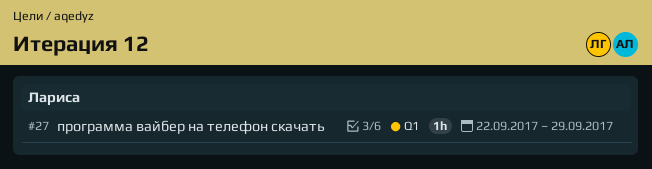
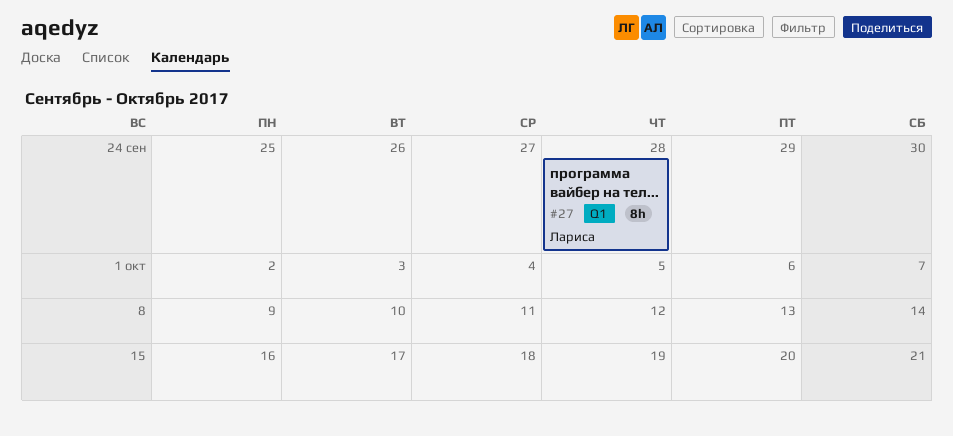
#27, estimate: 1h -> 8h
#27, due: Sep 29 -> Sep 28

